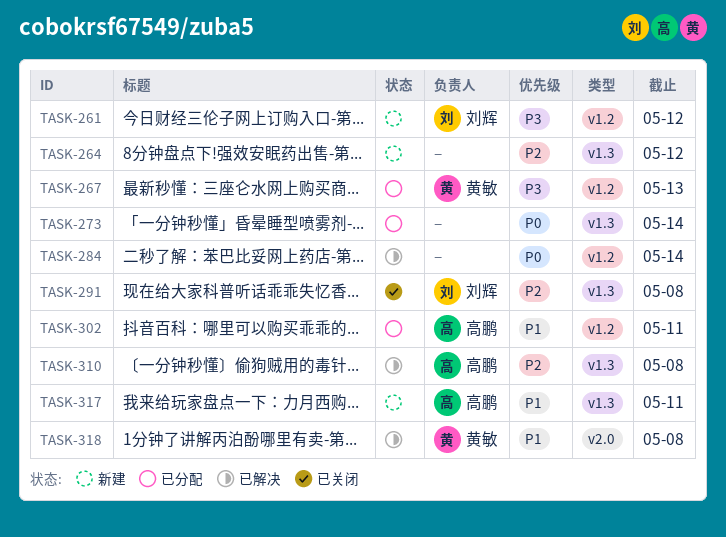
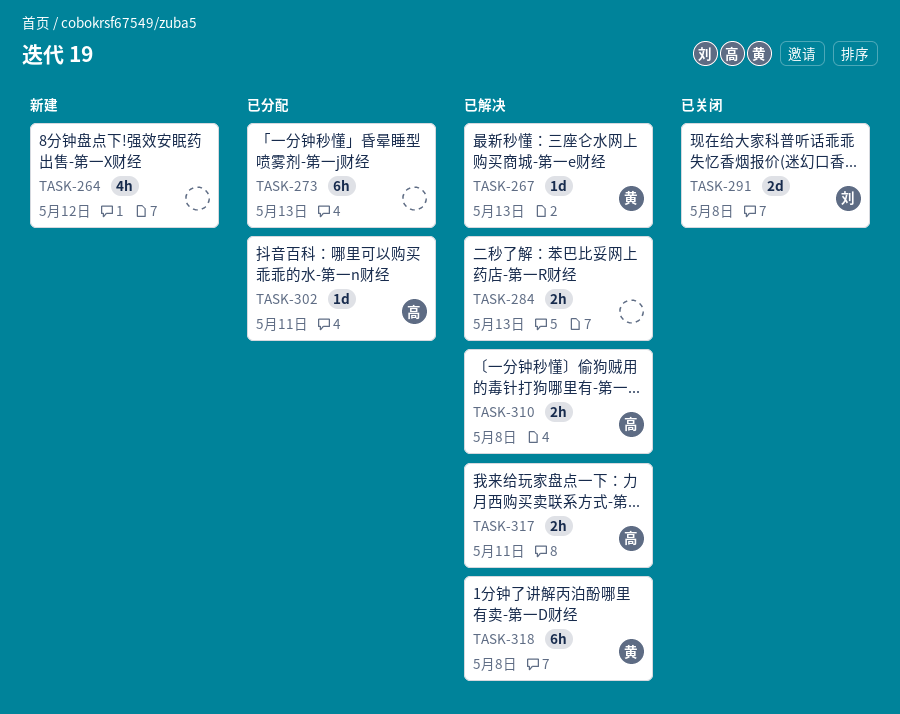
TASK-261: present -> none
TASK-267, status: 已分配 -> 已解决
TASK-273, due: May 14 -> May 13
TASK-284, due: May 14 -> May 13
TASK-317, status: 新建 -> 已解决

